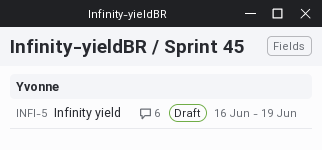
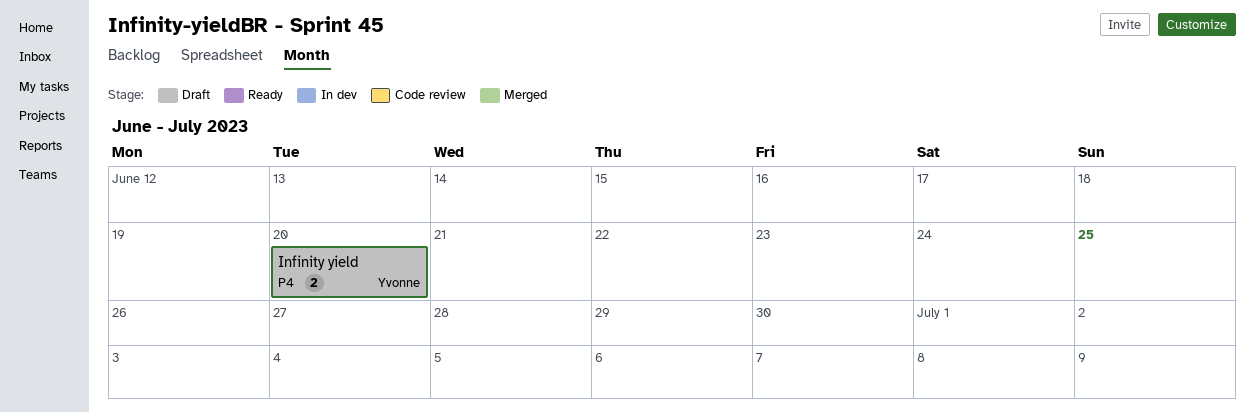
Infinity yield, due: Jun 19 -> Jun 20

